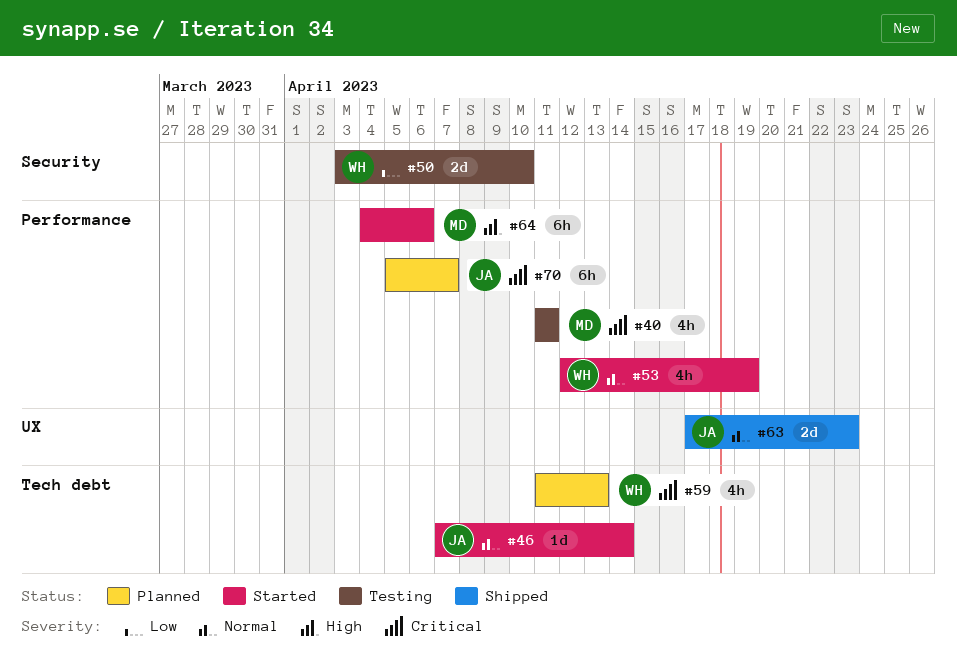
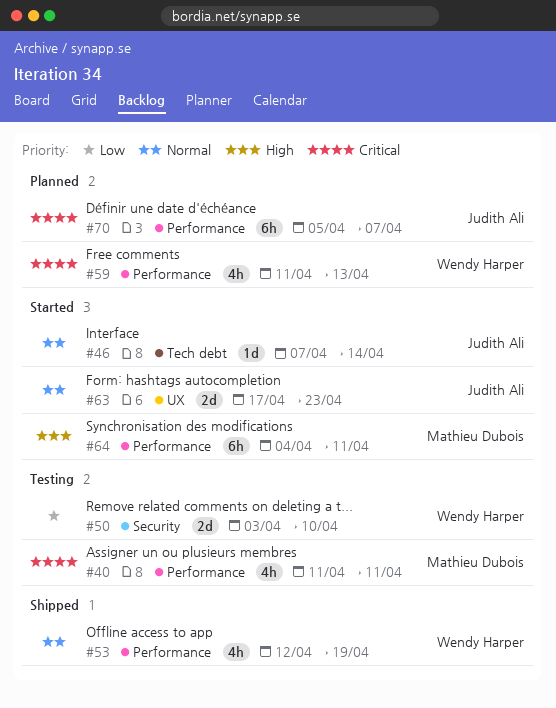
#53, status: Started -> Shipped
#59, label: Tech debt -> Performance
#63, status: Shipped -> Started
#64, due: Apr 6 -> Apr 11

